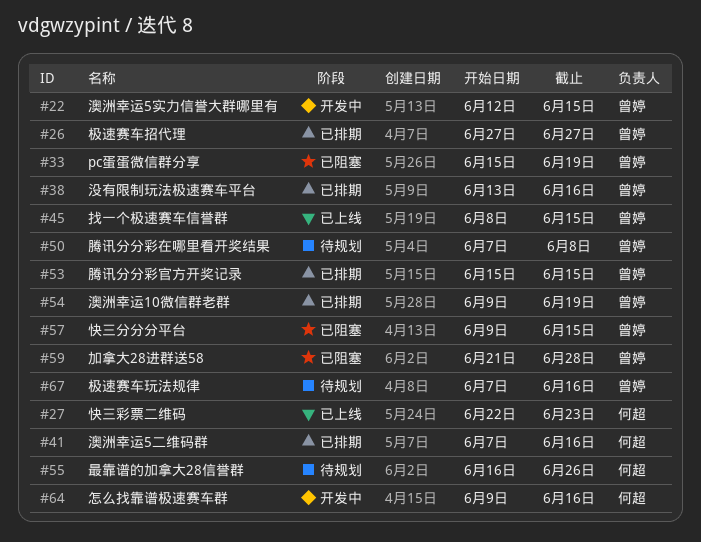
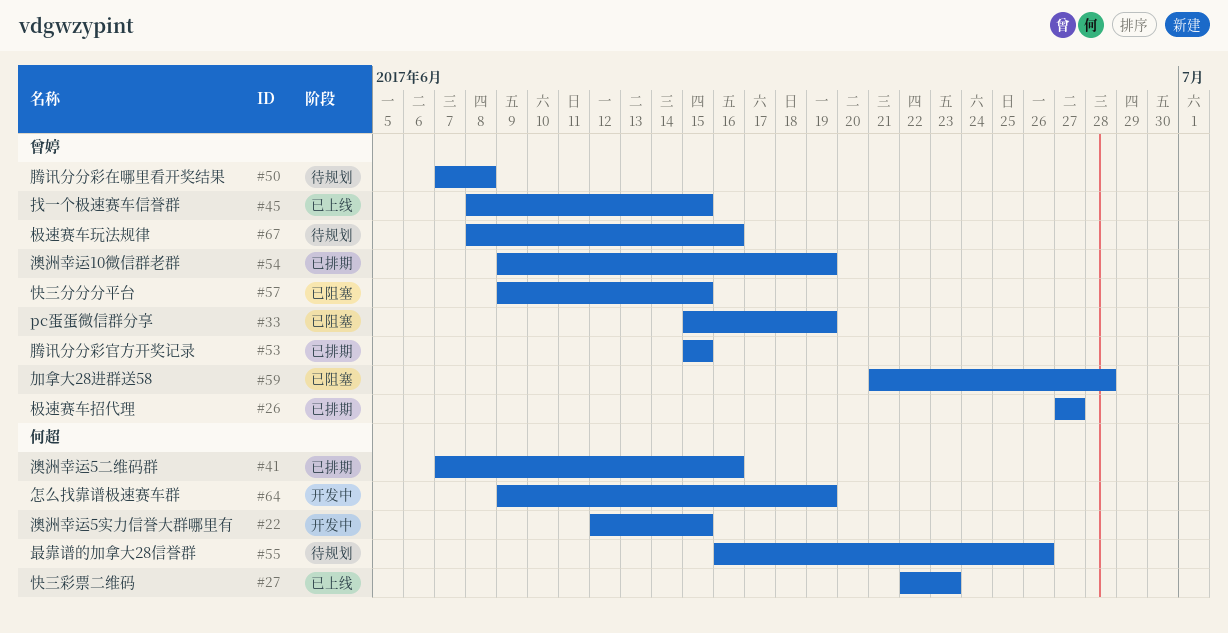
#22, owner: 曾婷 -> 何超
#38: present -> none
#64, due: Jun 16 -> Jun 19
#67, start: Jun 7 -> Jun 8

